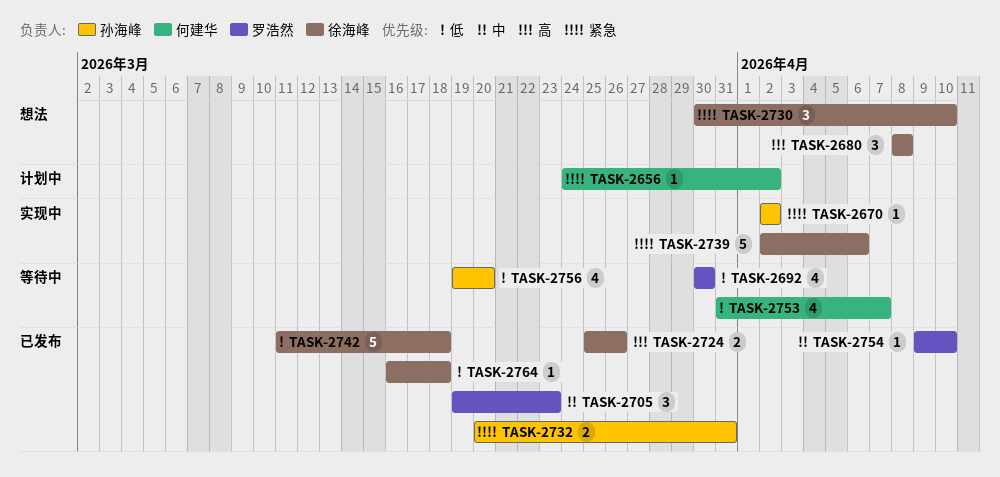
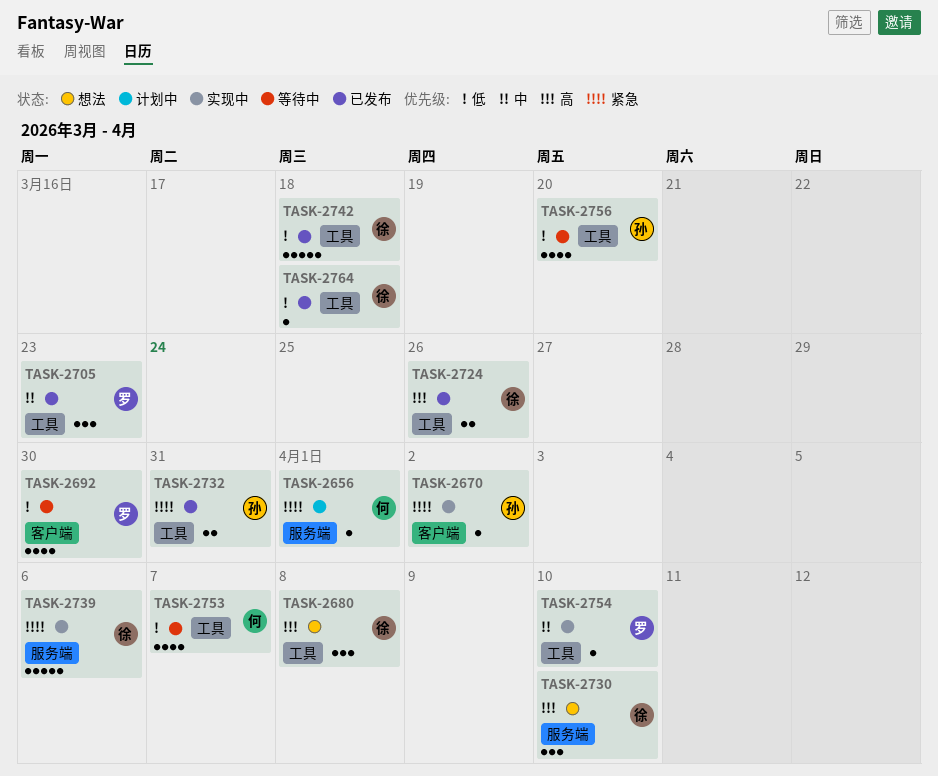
TASK-2656, due: Apr 2 -> Apr 1
TASK-2730, priority: 紧急 -> 高
TASK-2754, status: 已发布 -> 实现中

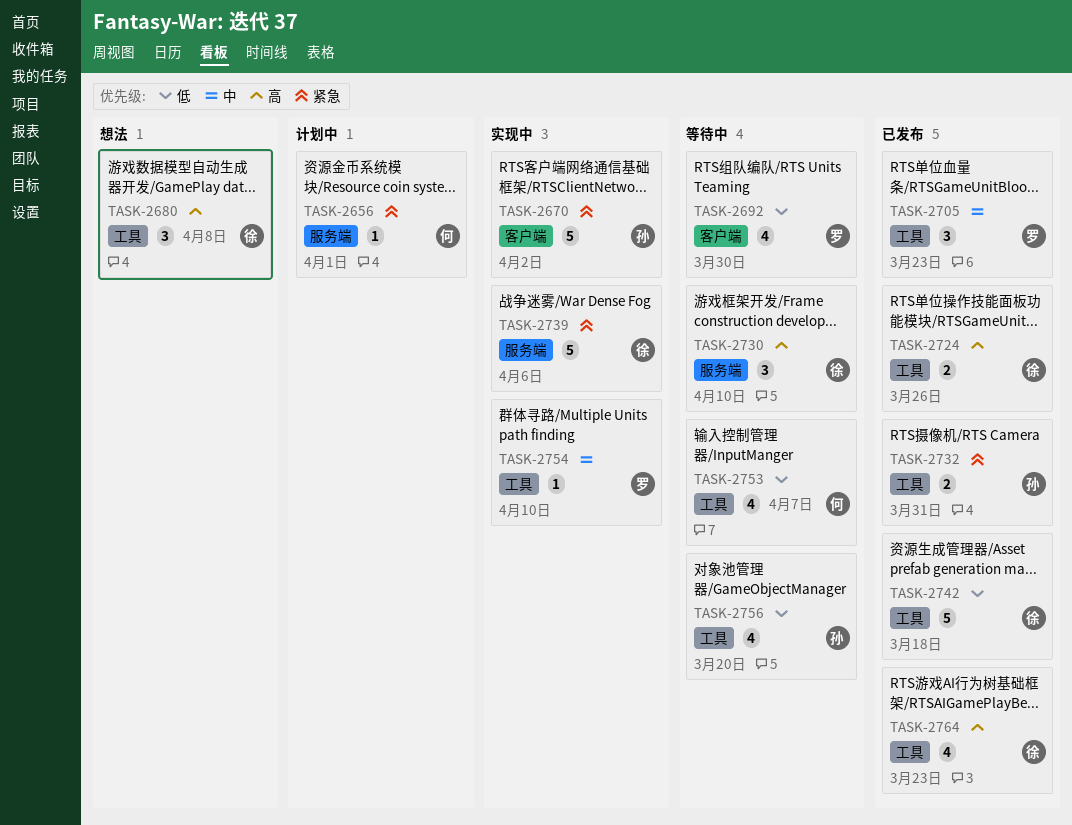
TASK-2670, estimate: 1 -> 5
TASK-2730, status: 想法 -> 等待中
TASK-2764, priority: 低 -> 高
TASK-2764, estimate: 1 -> 4
TASK-2764, due: Mar 18 -> Mar 23

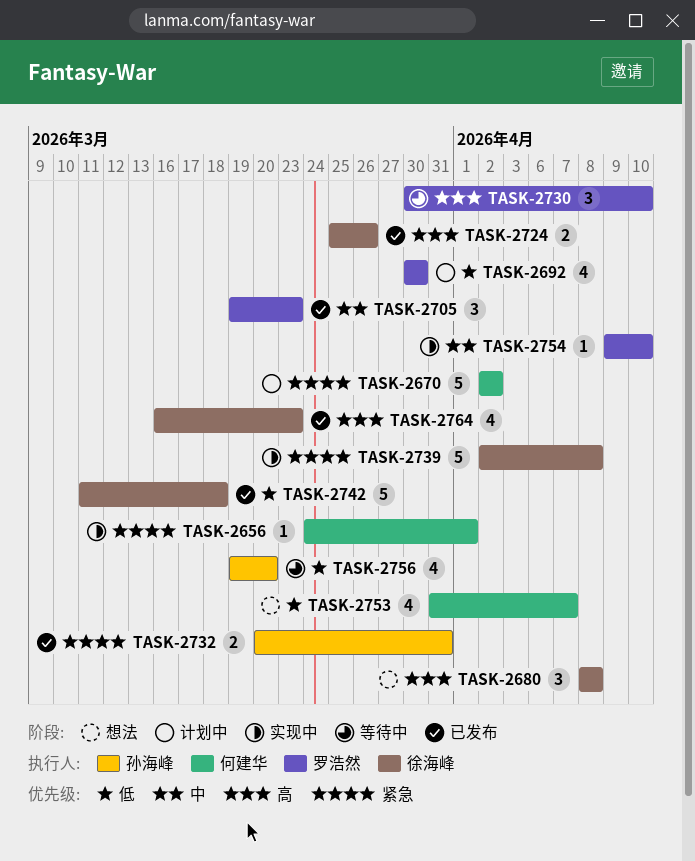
TASK-2656, status: 计划中 -> 实现中
TASK-2670, status: 实现中 -> 计划中
TASK-2670, owner: 孙海峰 -> 何建华
TASK-2692, status: 等待中 -> 计划中
TASK-2730, owner: 徐海峰 -> 罗浩然
TASK-2739, due: Apr 6 -> Apr 8
TASK-2753, status: 等待中 -> 想法

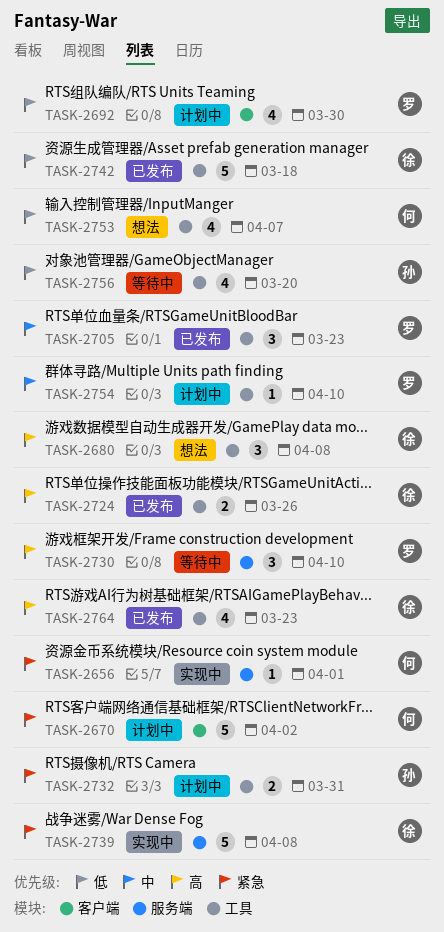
TASK-2732, status: 已发布 -> 计划中
TASK-2754, status: 实现中 -> 计划中

